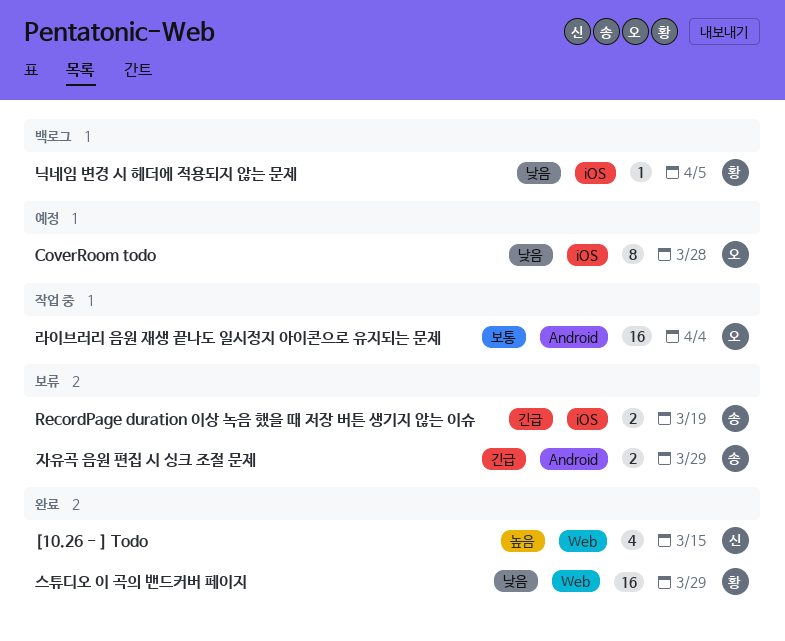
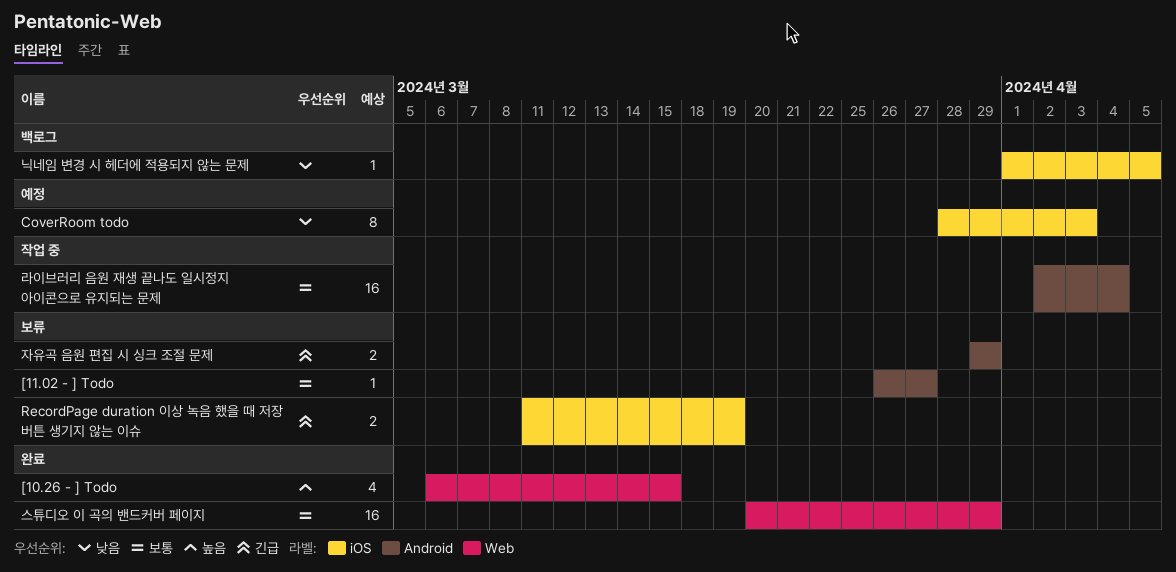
[11.02 - ] Todo: none -> present
CoverRoom todo, due: Mar 28 -> Apr 3
스튜디오 이 곡의 밴드커버 페이지, priority: 낮음 -> 보통

